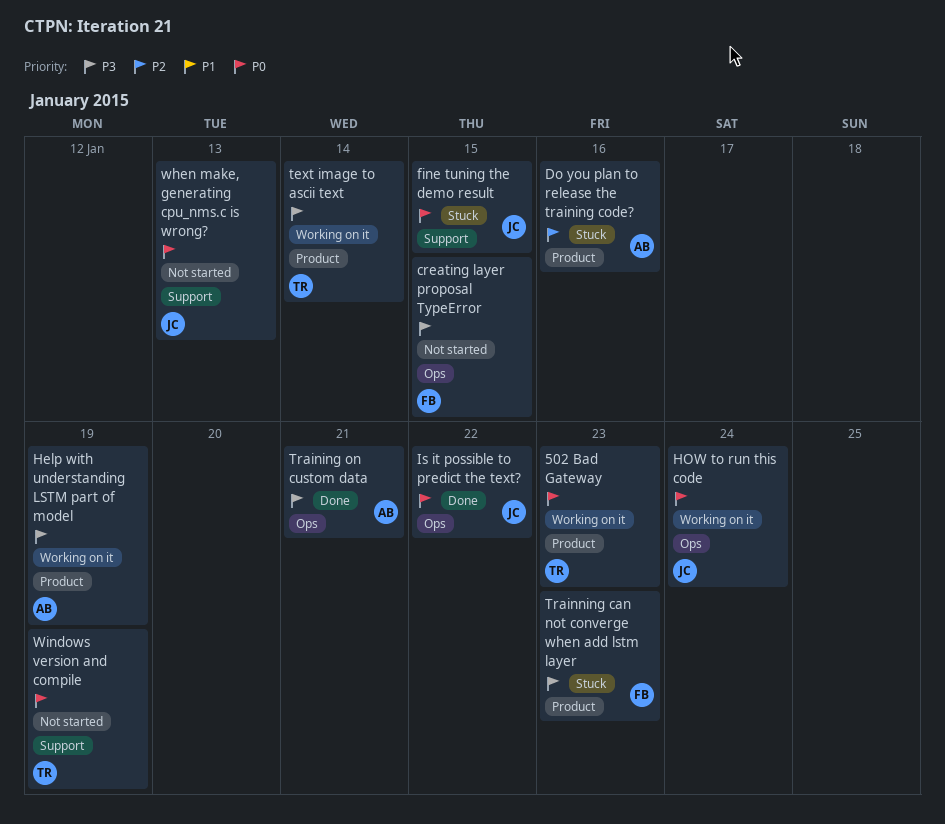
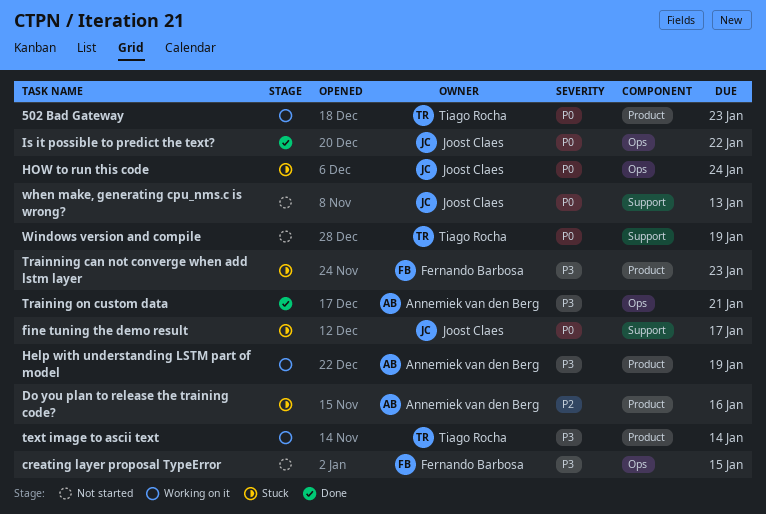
fine tuning the demo result, due: Jan 15 -> Jan 17
HOW to run this code, status: Working on it -> Stuck

